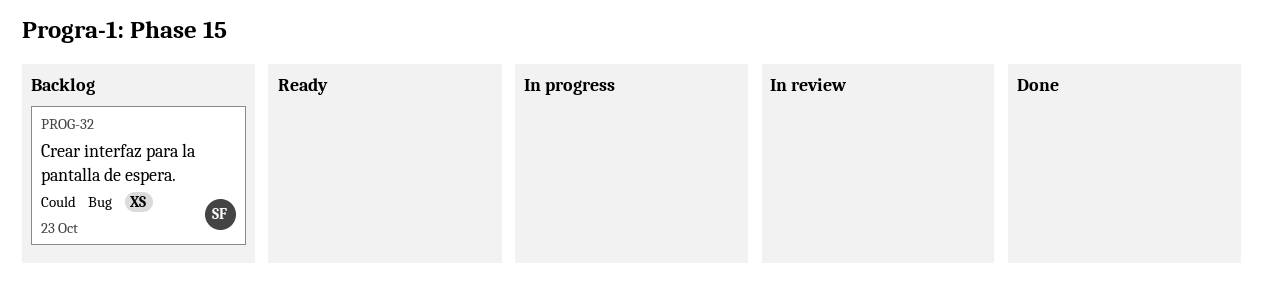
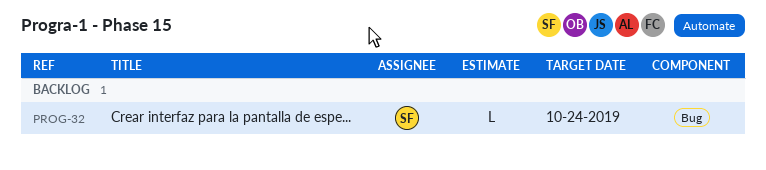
PROG-32, estimate: XS -> L
PROG-32, due: Oct 23 -> Oct 24

